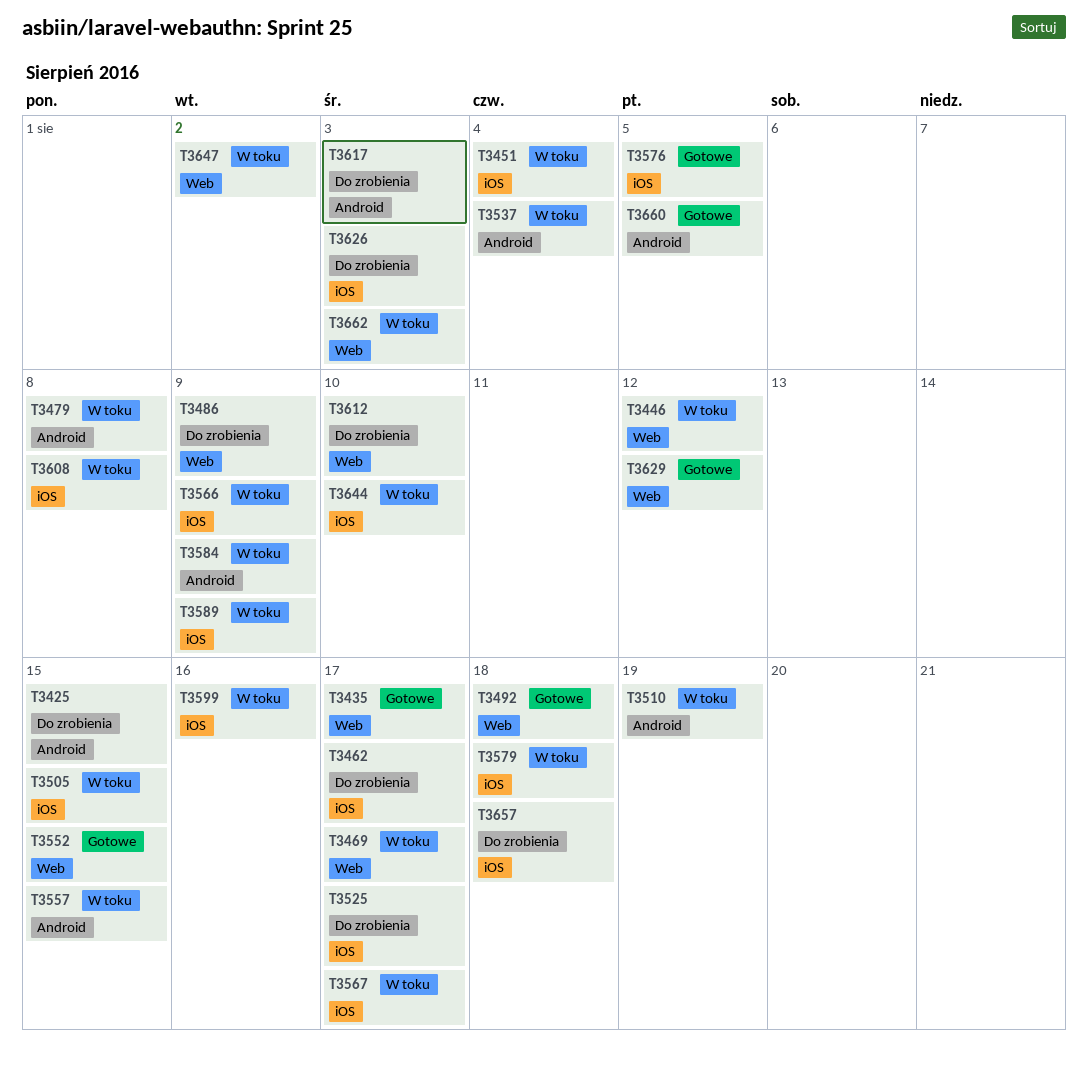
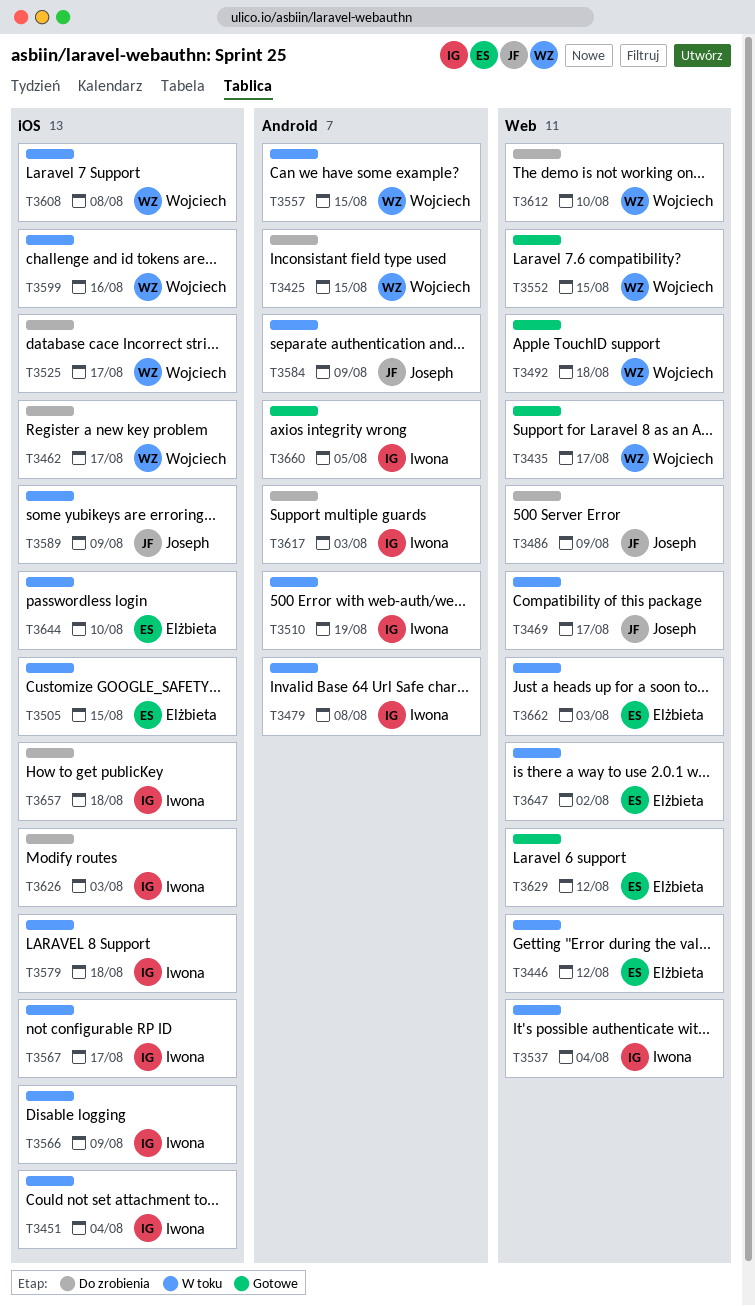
T3537, label: Android -> Web
T3576: present -> none

